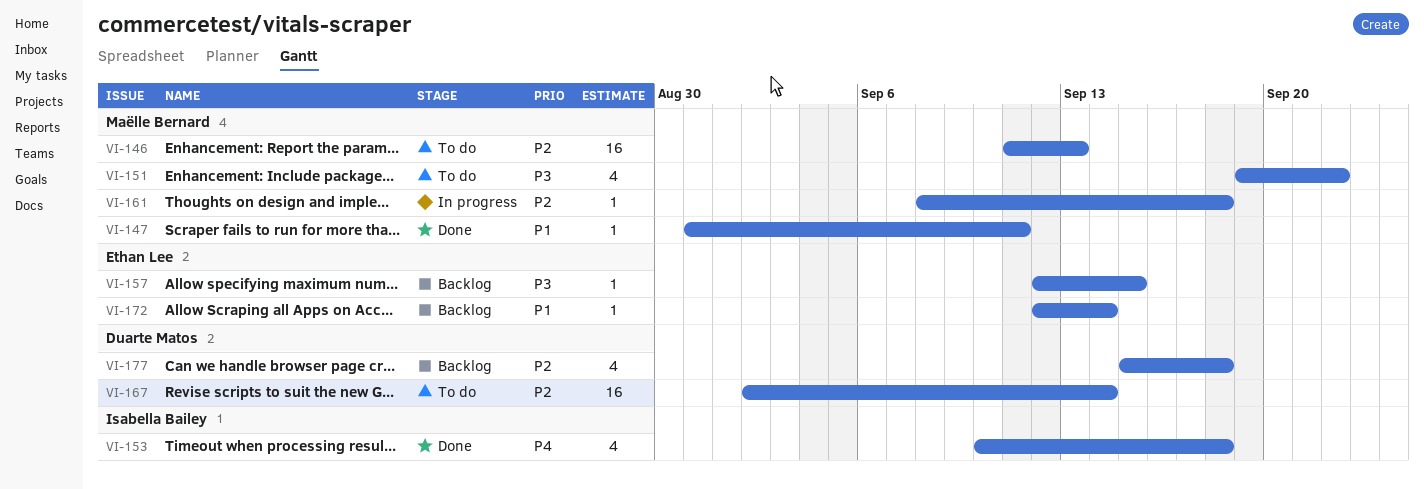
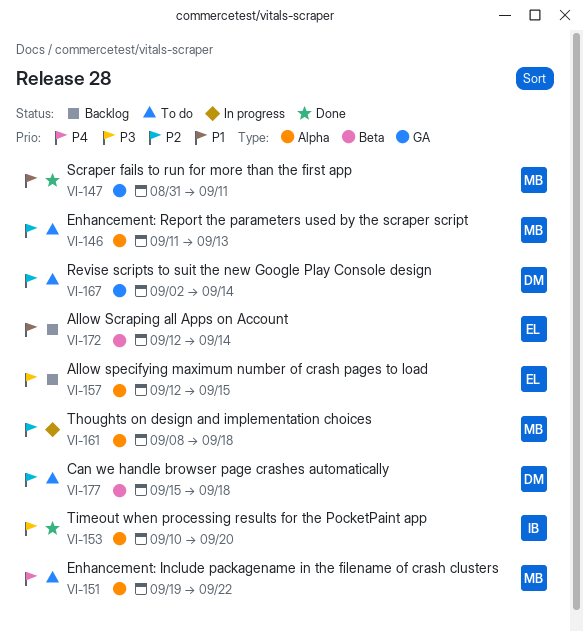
VI-151, priority: P3 -> P4
VI-153, priority: P4 -> P3
VI-153, due: Sep 18 -> Sep 20
VI-177, status: Backlog -> To do

